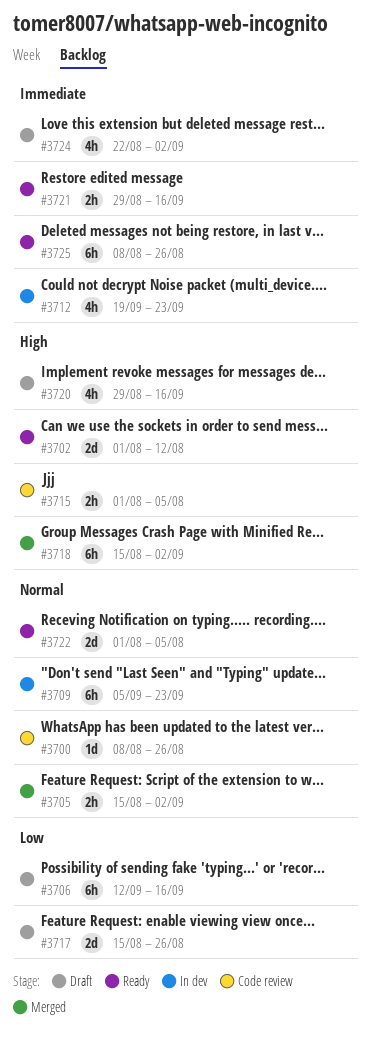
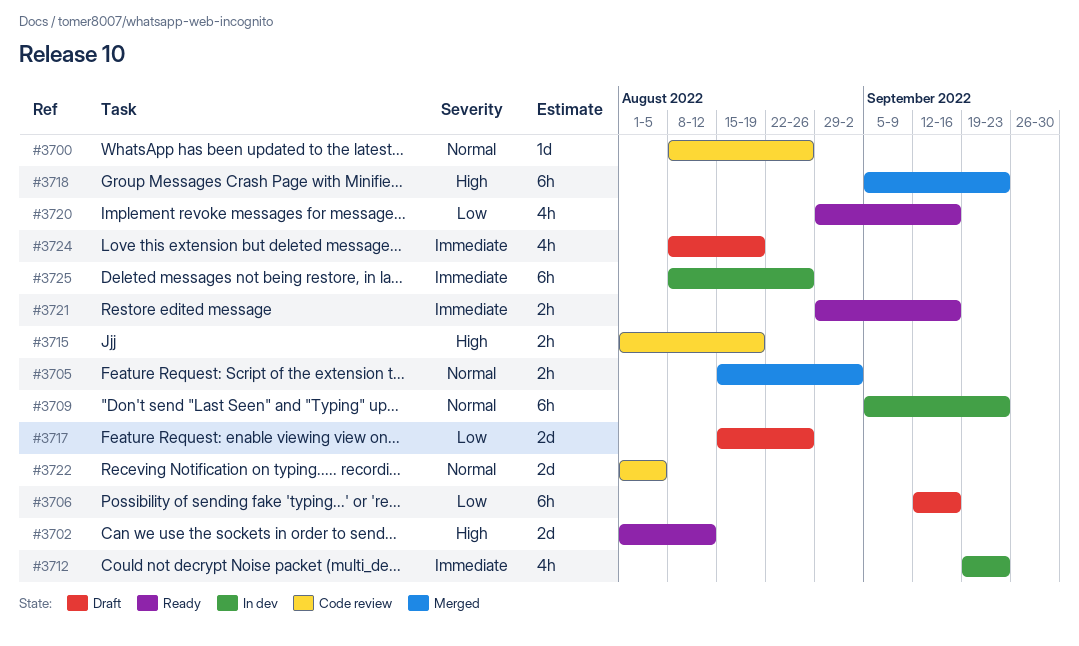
#3715, due: Aug 5 -> Aug 19
#3718, start: Aug 15 -> Sep 5
#3718, due: Sep 2 -> Sep 23
#3720, status: Draft -> Ready
#3720, priority: High -> Low
#3722, status: Ready -> Code review
#3724, start: Aug 22 -> Aug 8
#3724, due: Sep 2 -> Aug 19
#3725, status: Ready -> In dev

